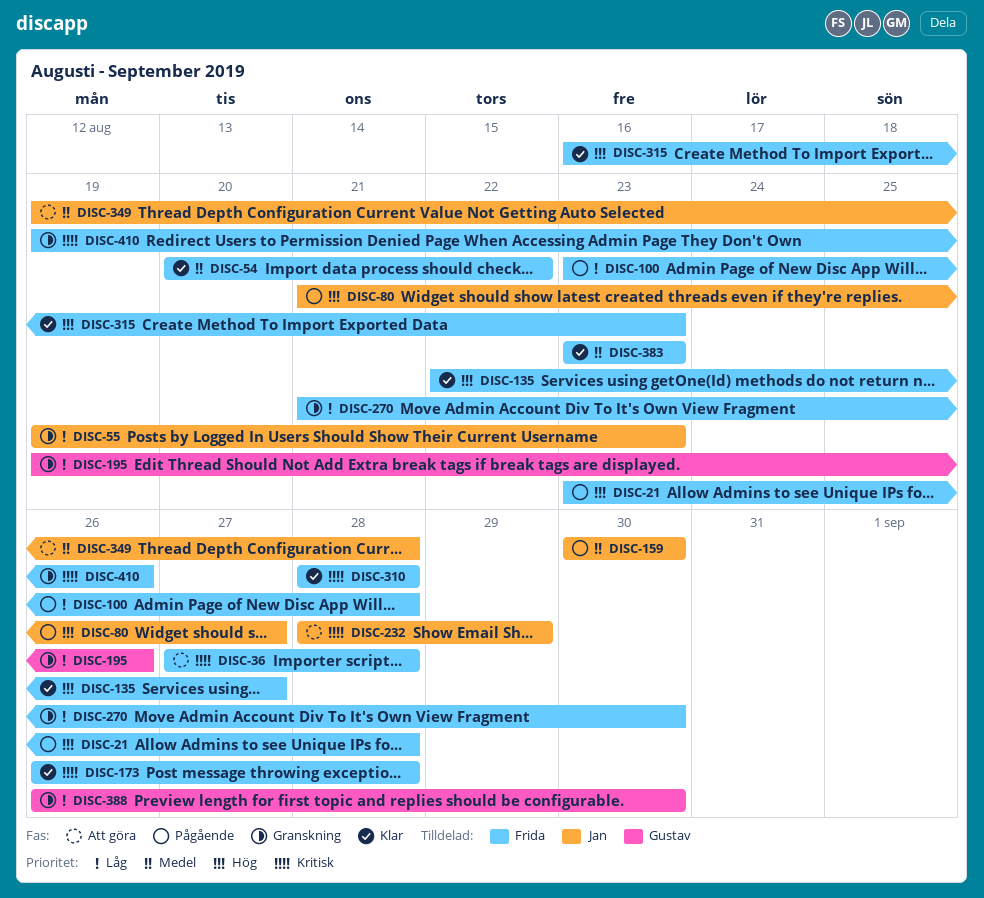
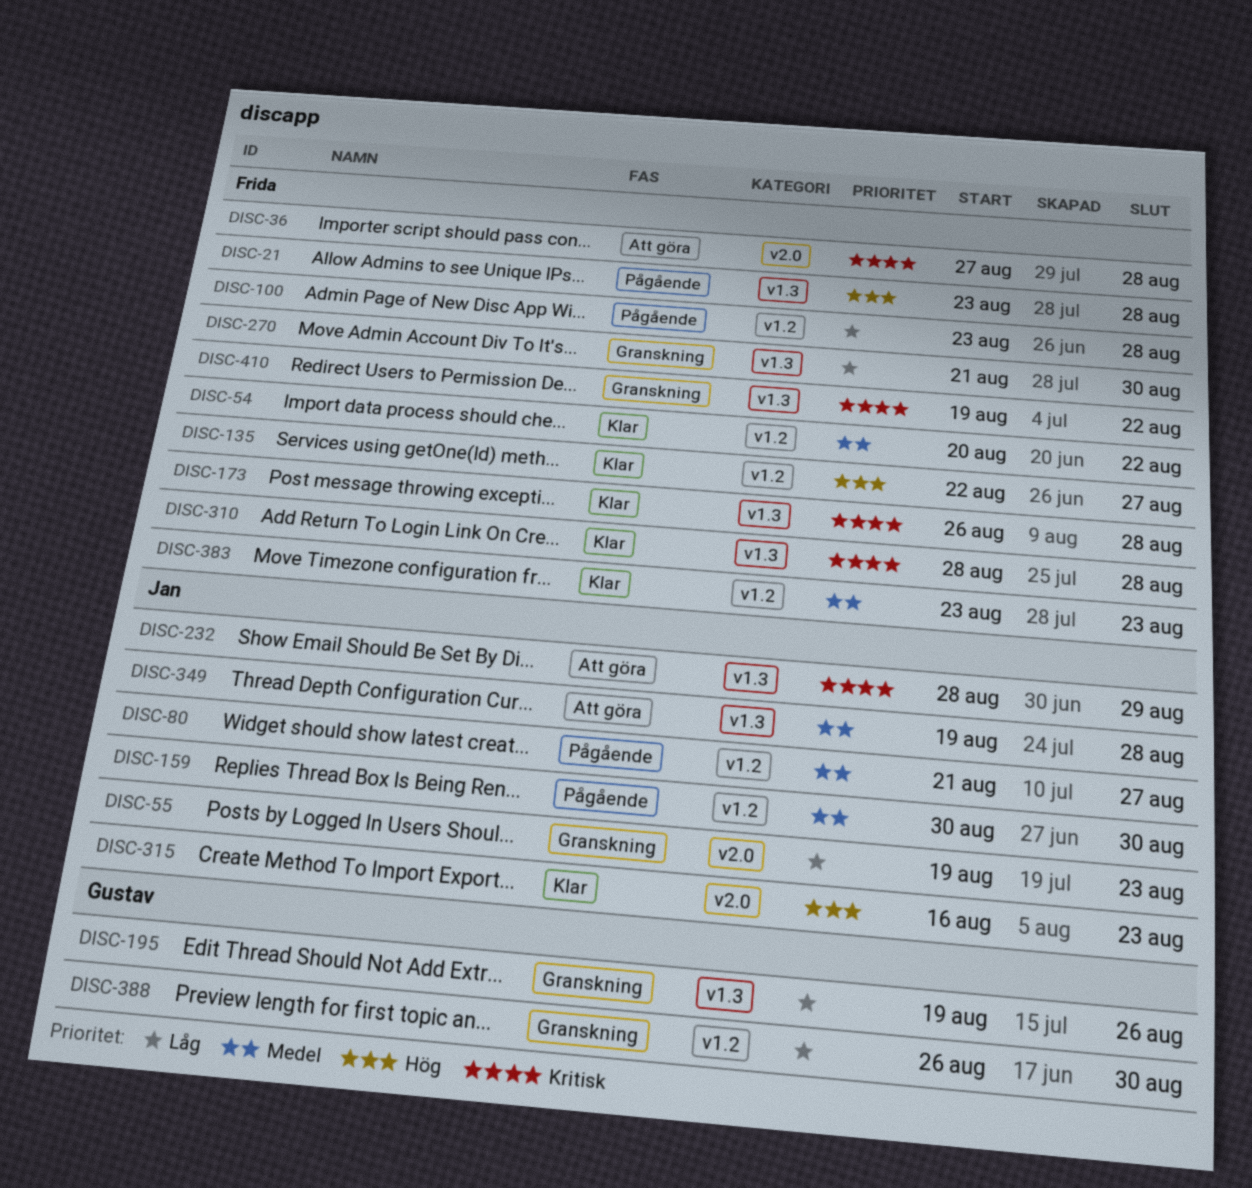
DISC-80, priority: Hög -> Medel
DISC-315, owner: Frida -> Jan
DISC-410, due: Aug 26 -> Aug 22

